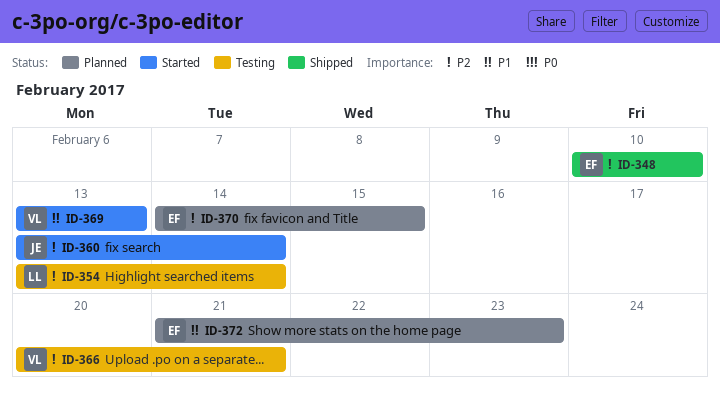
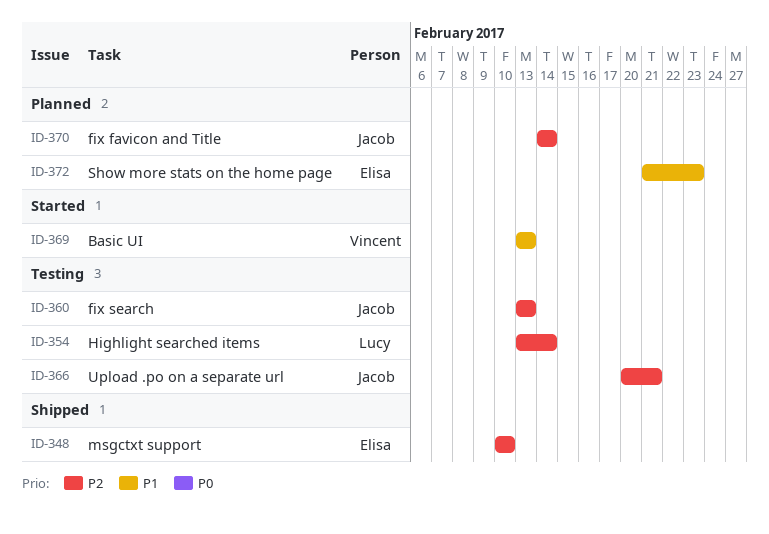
ID-360, status: Started -> Testing
ID-360, due: Feb 14 -> Feb 13
ID-366, owner: Vincent -> Jacob
ID-370, owner: Elisa -> Jacob
ID-370, due: Feb 15 -> Feb 14

